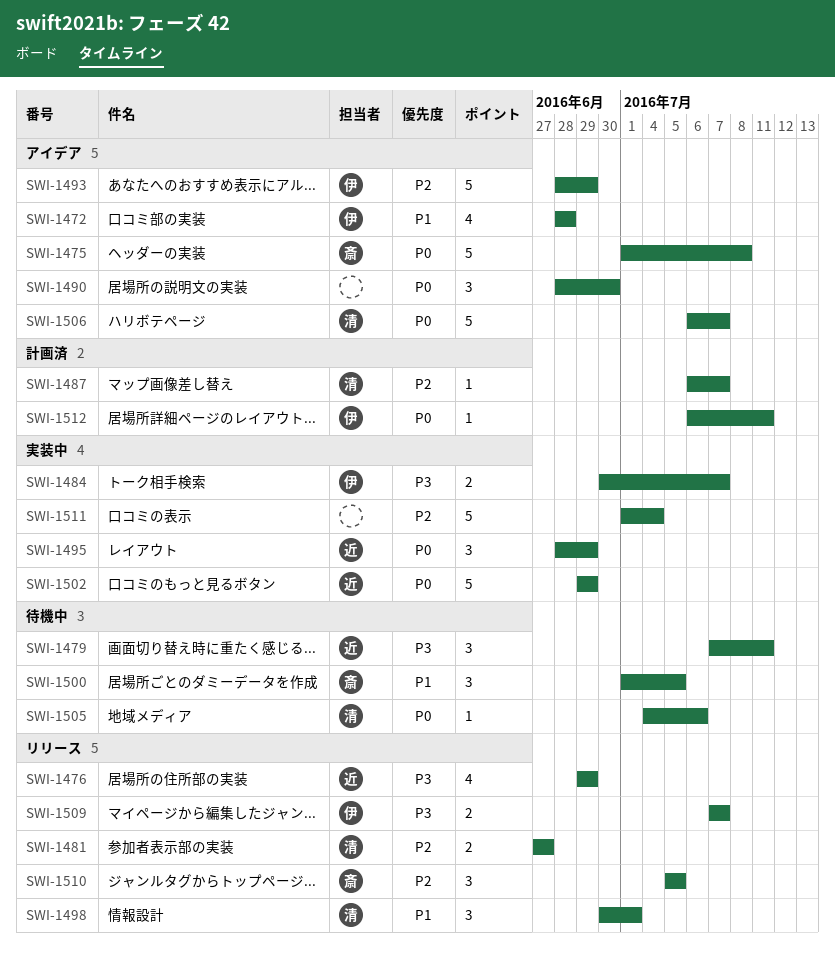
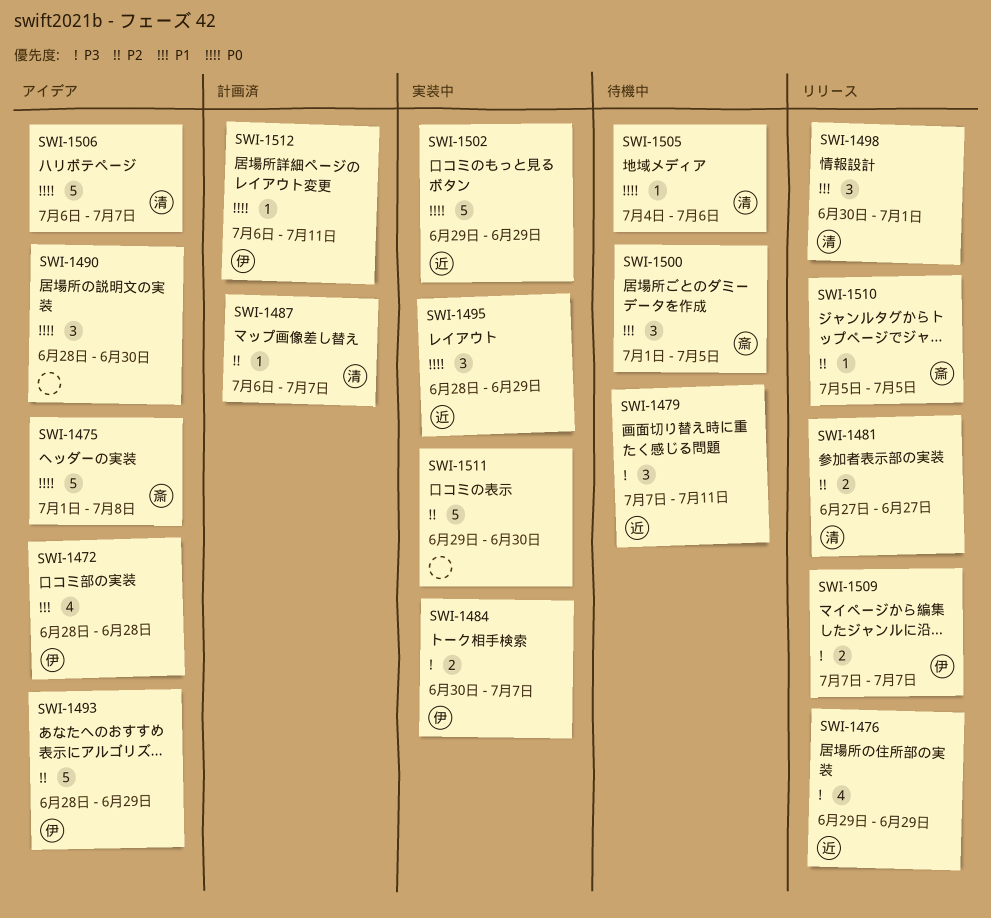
SWI-1510, estimate: 3 -> 1
SWI-1511, start: Jul 1 -> Jun 29
SWI-1511, due: Jul 4 -> Jun 30

